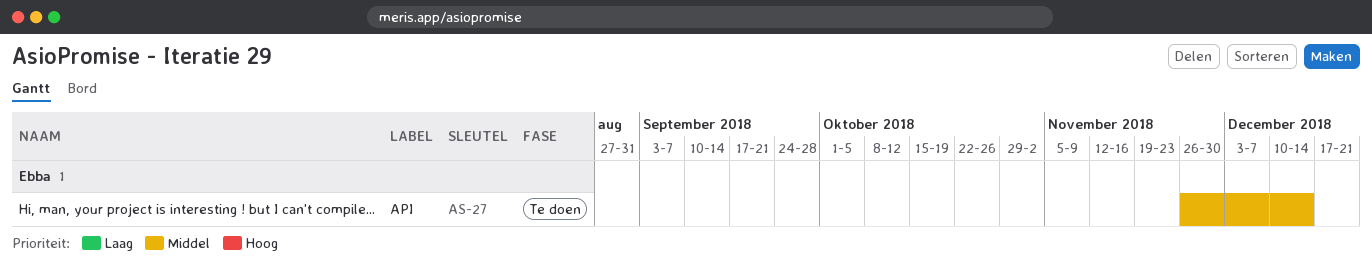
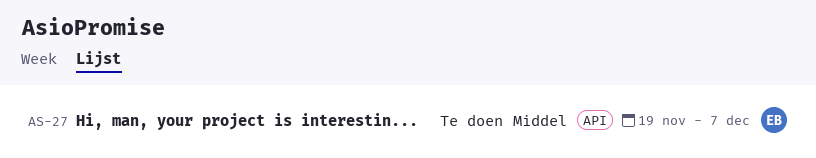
AS-27, start: Nov 26 -> Nov 19
AS-27, due: Dec 14 -> Dec 7

